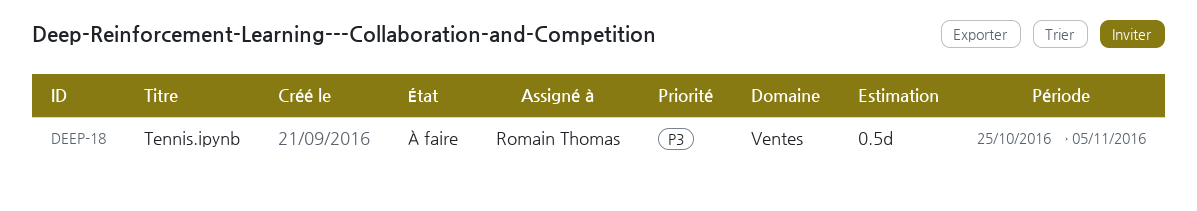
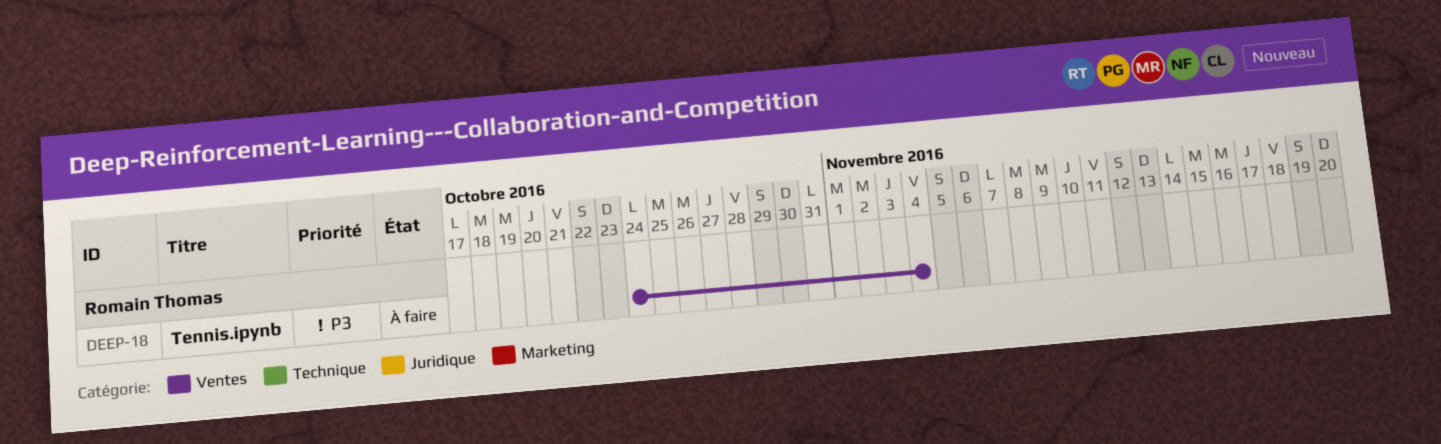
DEEP-18, start: Oct 25 -> Oct 24
DEEP-18, due: Nov 5 -> Nov 4

